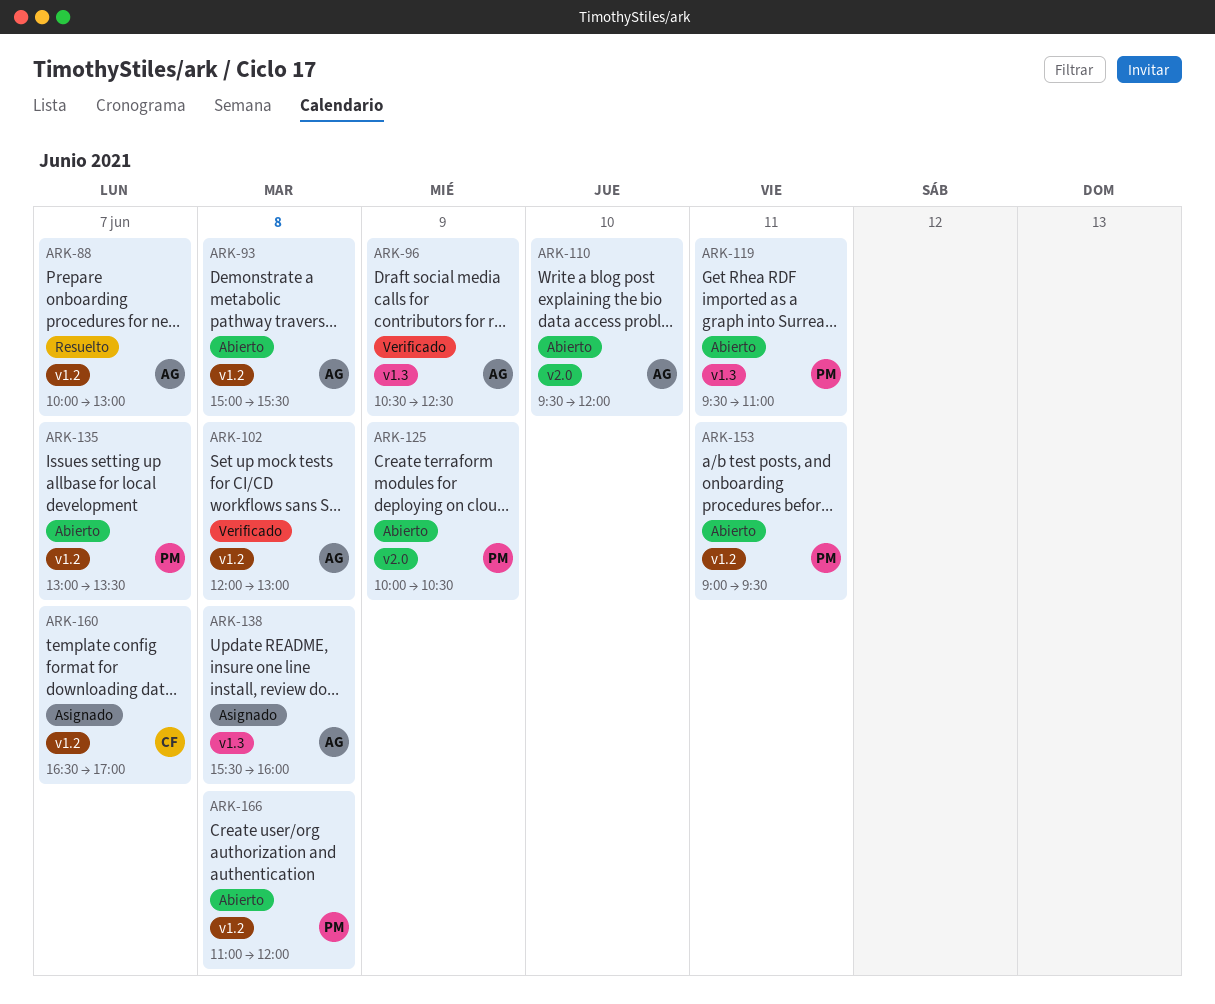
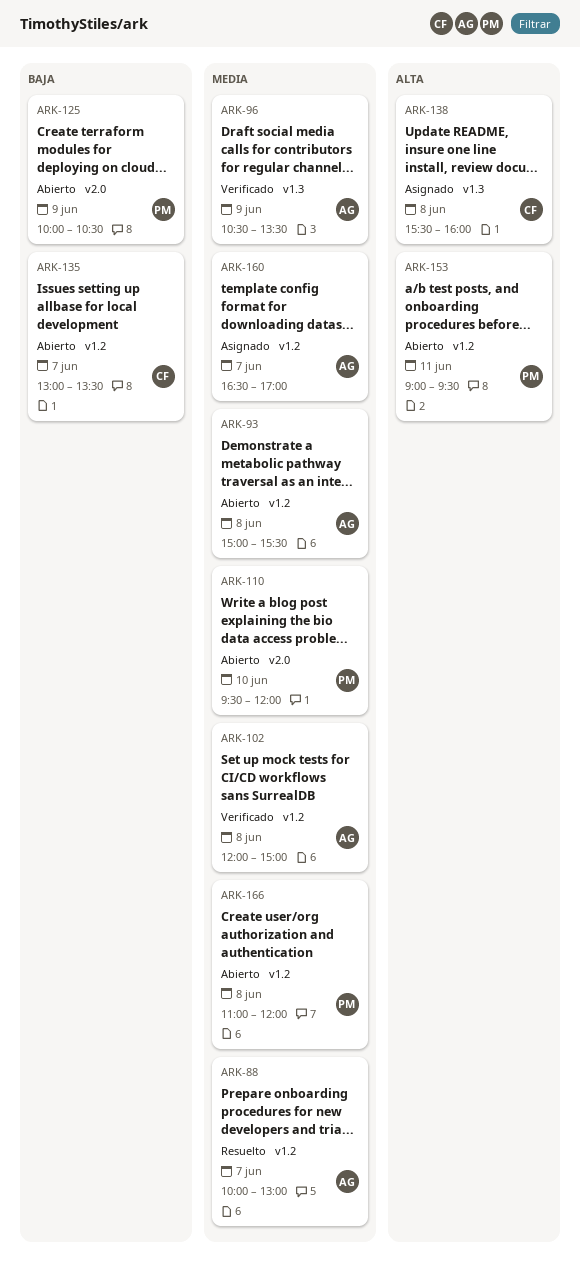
ARK-96, ends: 12:30 -> 13:30
ARK-102, ends: 13:00 -> 15:00
ARK-110, owner: AG -> PM
ARK-119: present -> none
ARK-135, owner: PM -> CF
ARK-138, owner: AG -> CF
ARK-160, owner: CF -> AG

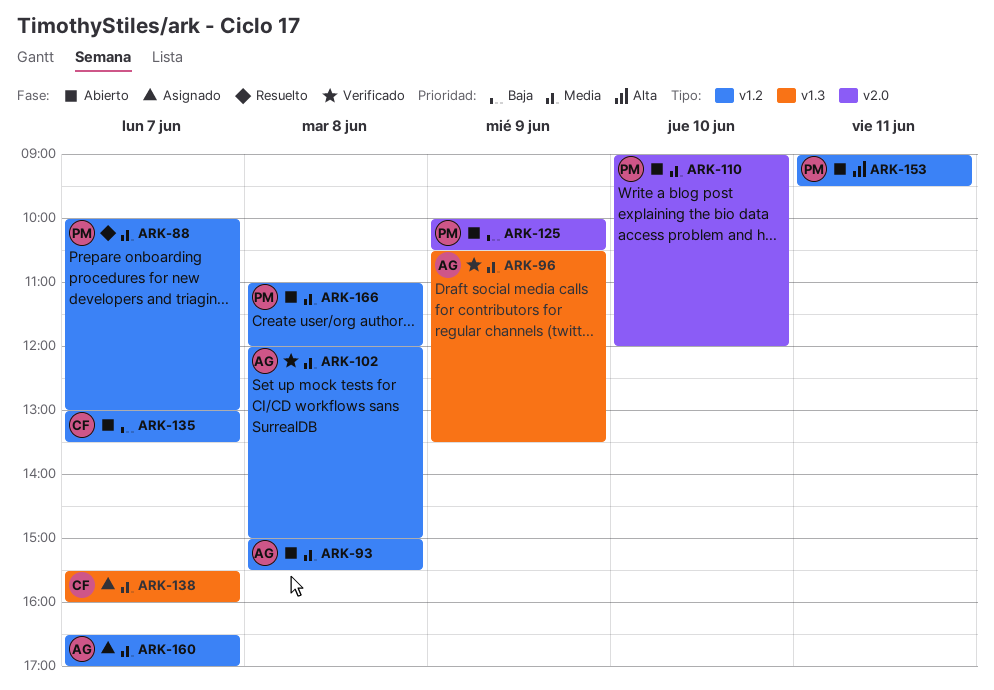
ARK-88, owner: AG -> PM
ARK-110, begins: 09:30 -> 09:00
ARK-138, priority: Alta -> Media
ARK-138, day: Jun 8 -> Jun 7

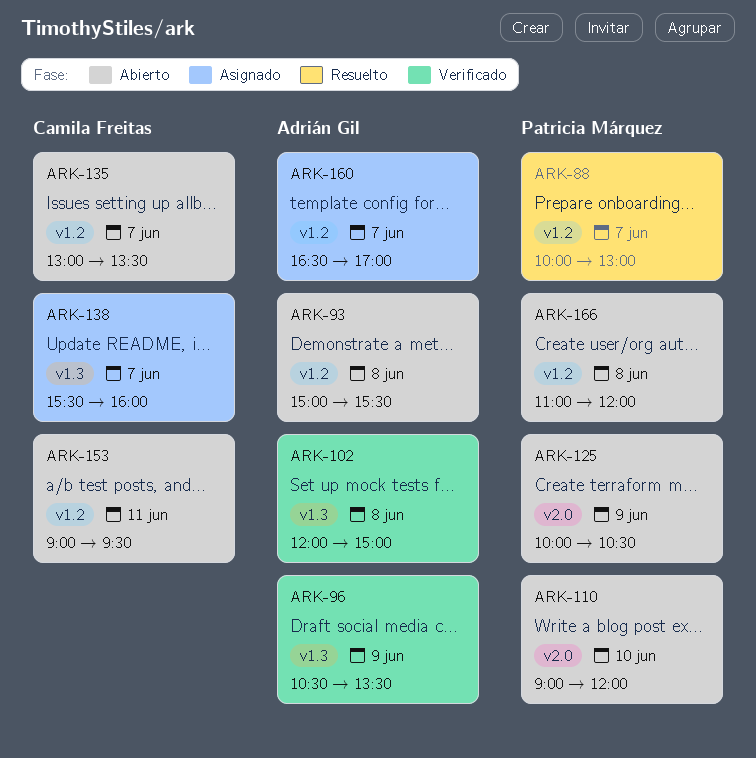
ARK-102, label: v1.2 -> v1.3
ARK-153, owner: Patricia Márquez -> Camila Freitas

